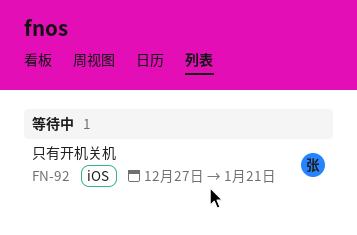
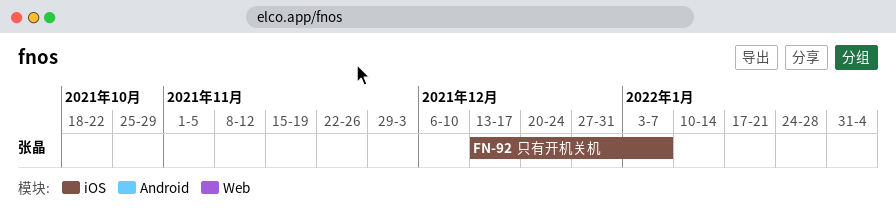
FN-92, start: Dec 27 -> Dec 13
FN-92, due: Jan 21 -> Jan 7

